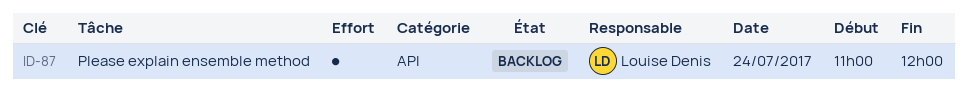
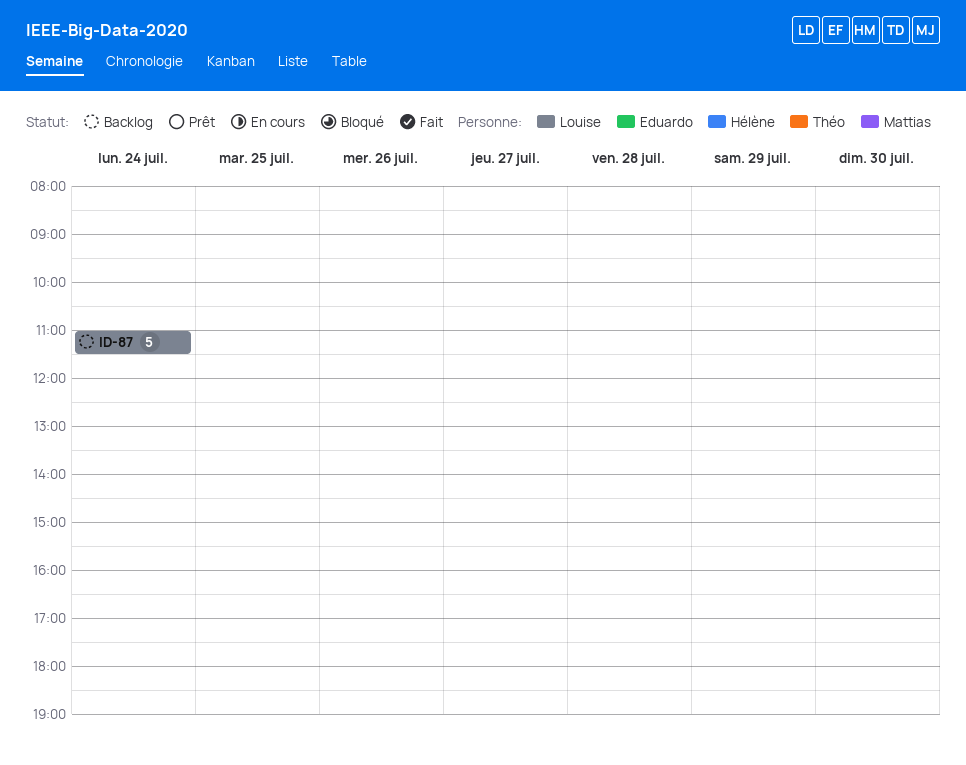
ID-87, estimate: 1 -> 5
ID-87, ends: 12:00 -> 11:30

